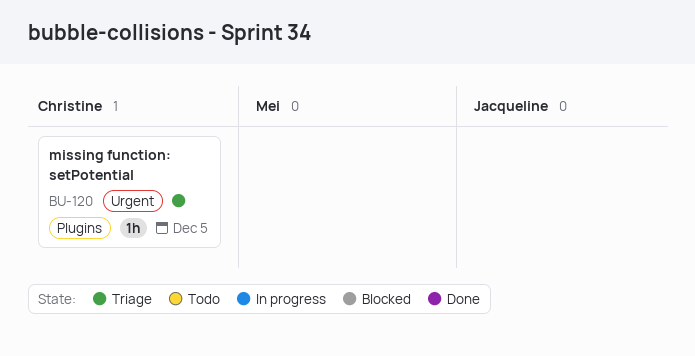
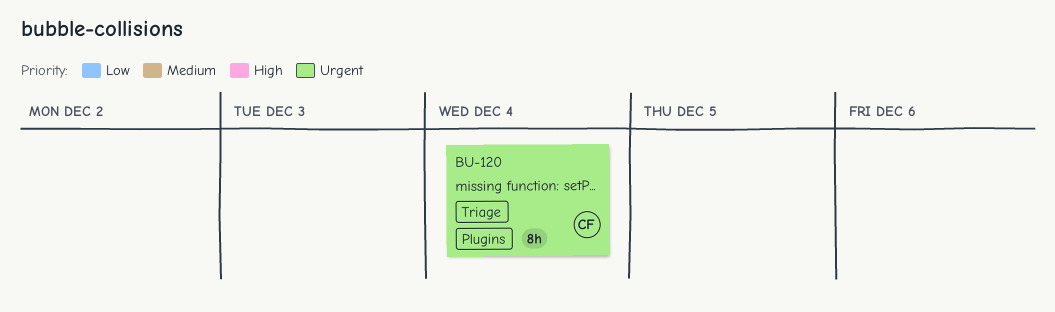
BU-120, estimate: 1h -> 8h
BU-120, due: Dec 5 -> Dec 4

